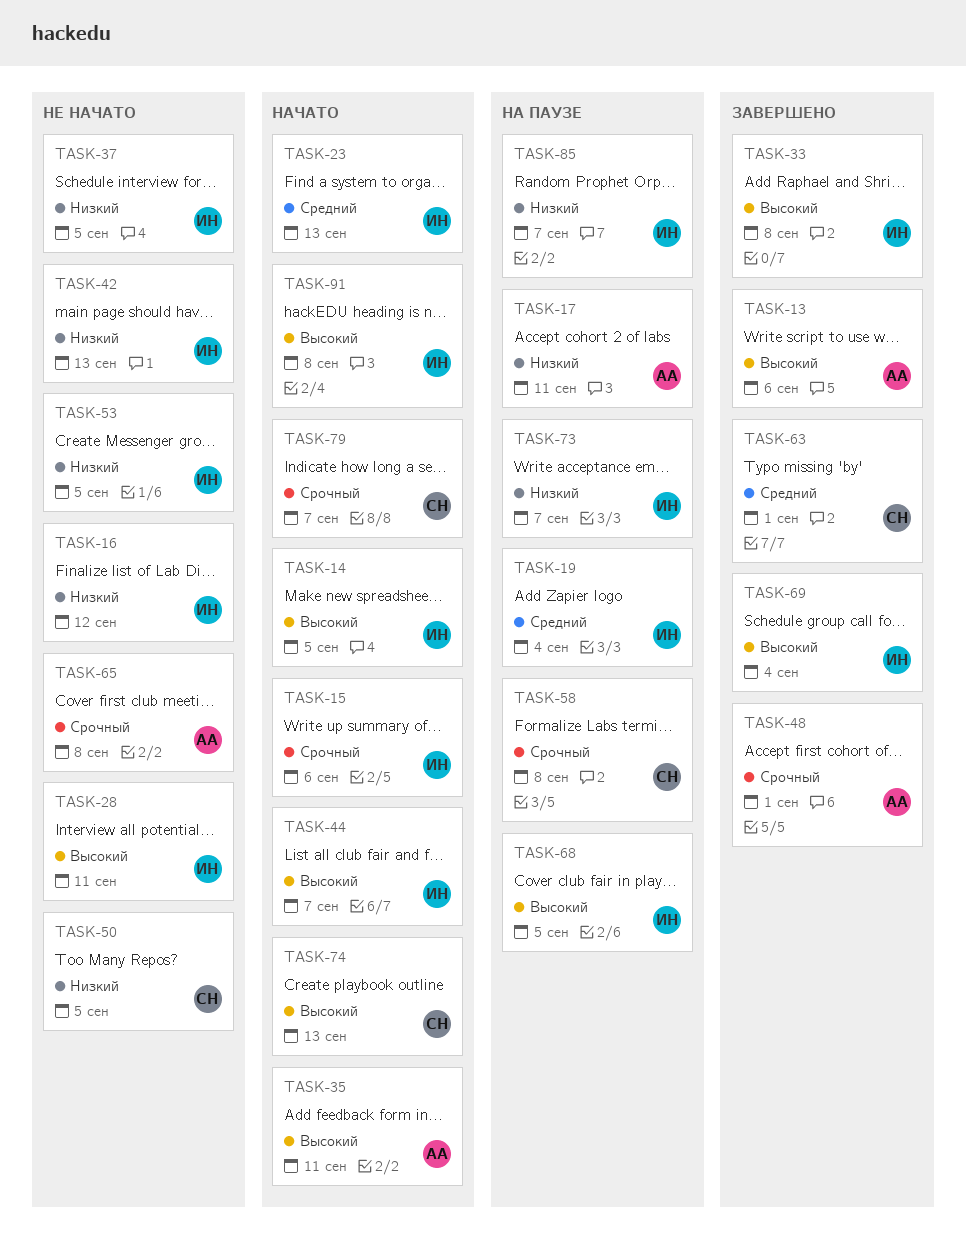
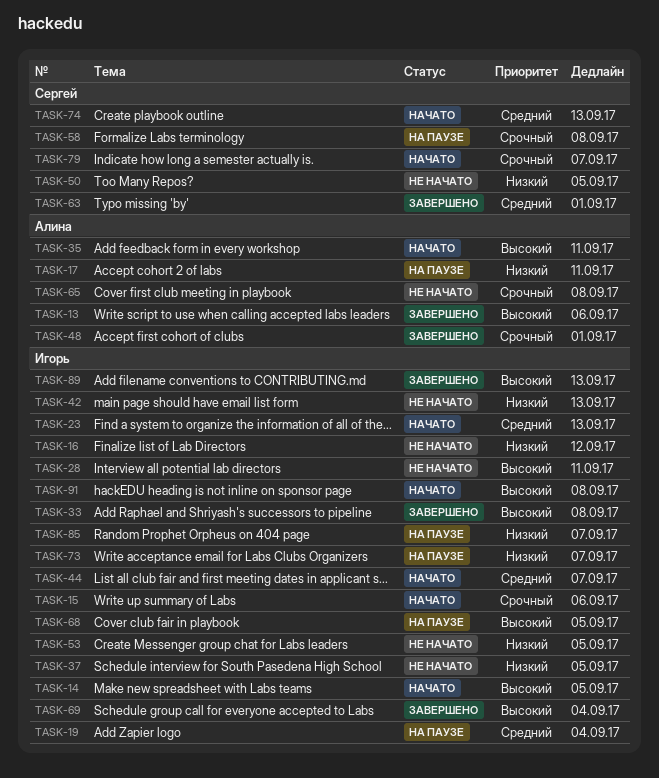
TASK-44, priority: Высокий -> Средний
TASK-74, priority: Высокий -> Средний
TASK-89: none -> present

